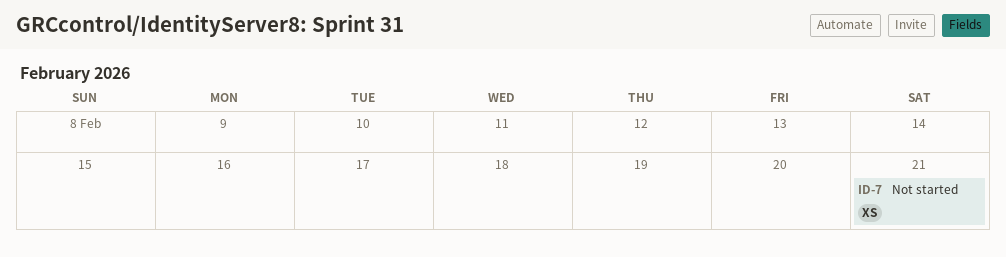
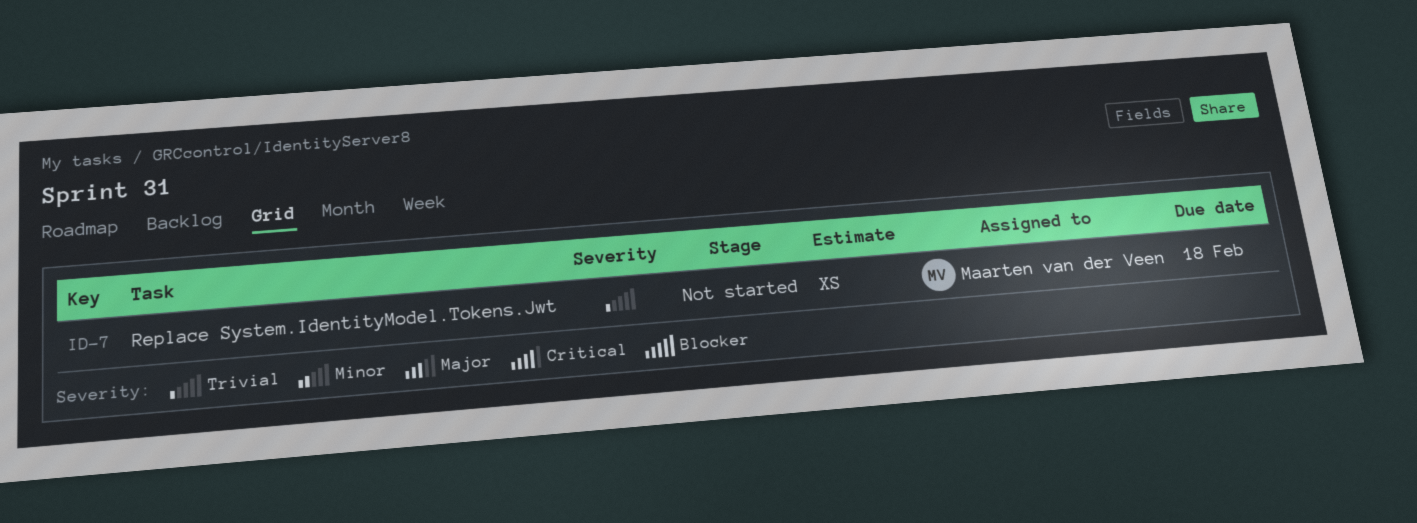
ID-7, due: Feb 21 -> Feb 18

